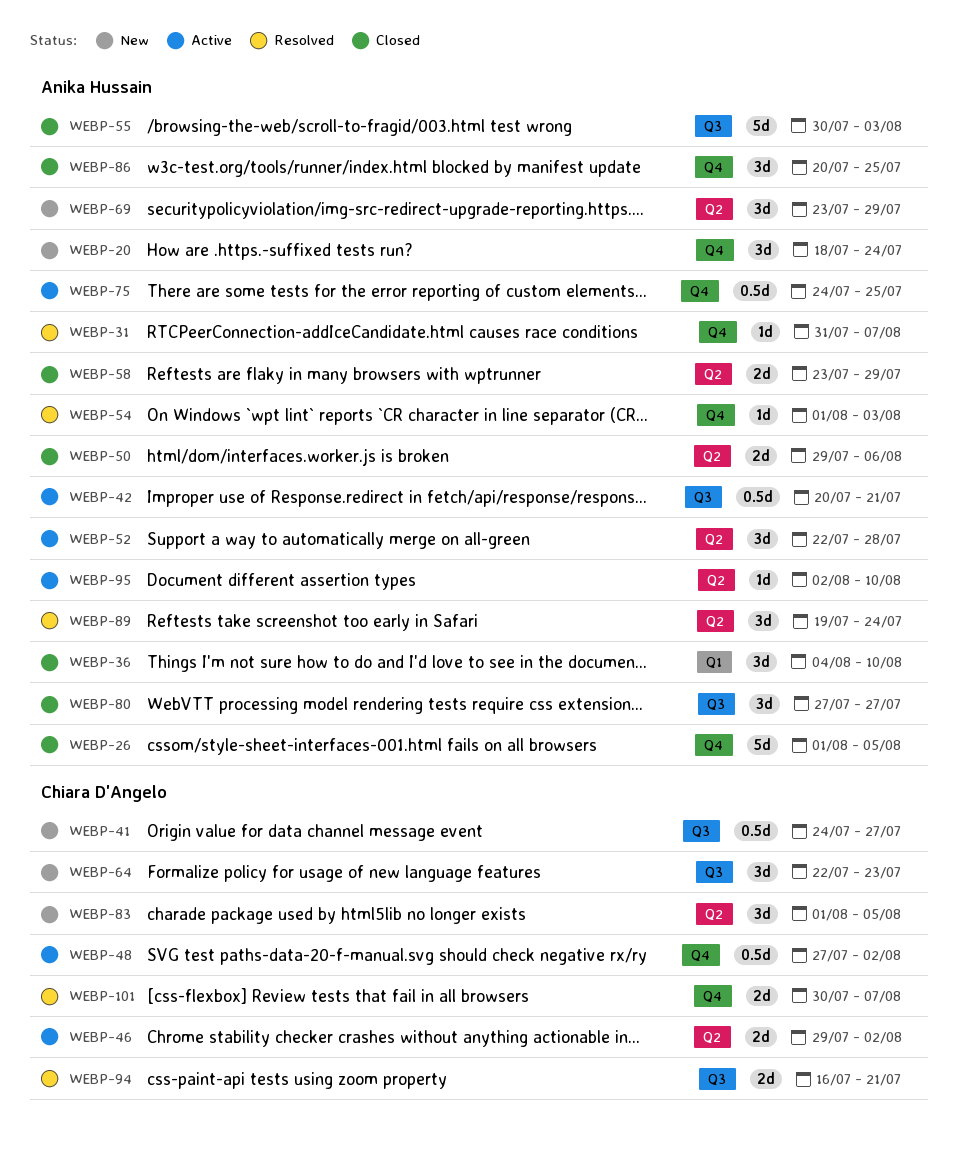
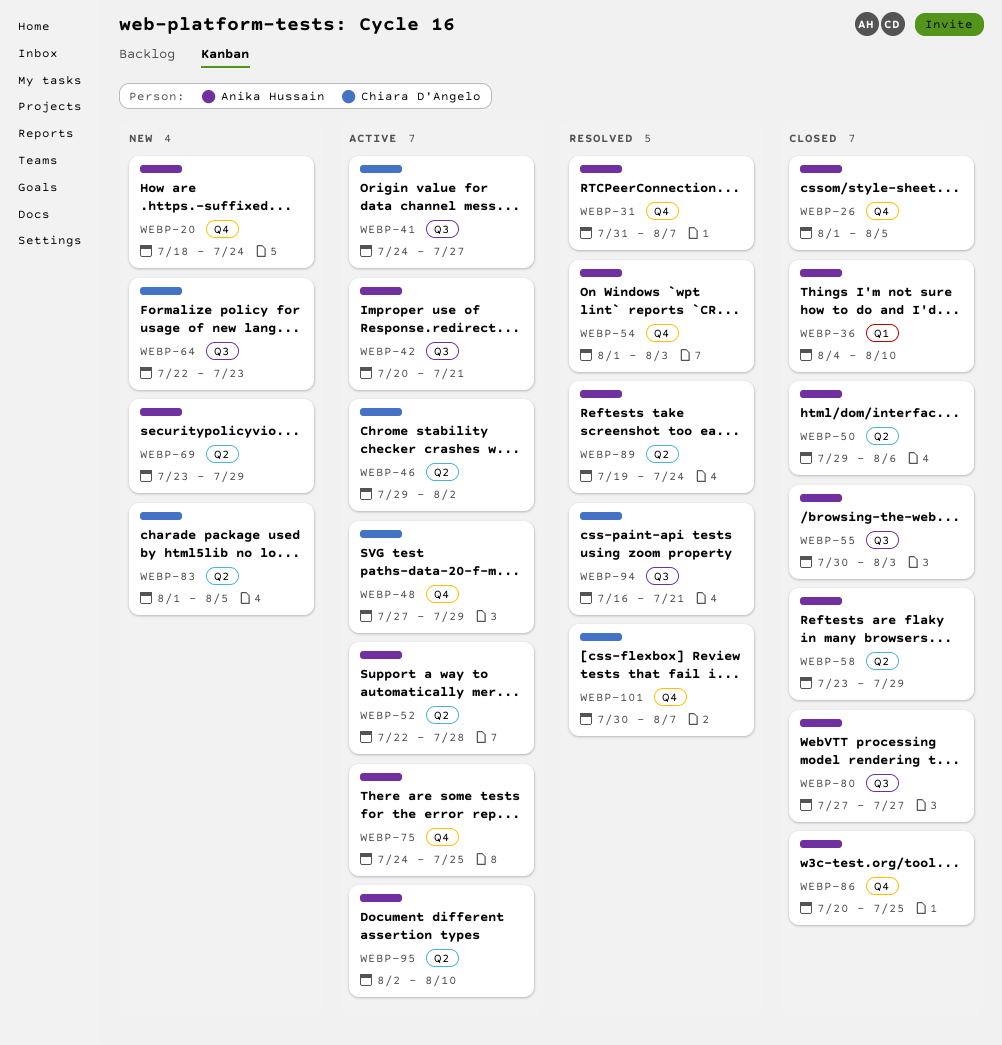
WEBP-41, status: New -> Active
WEBP-48, due: Aug 2 -> Jul 29

